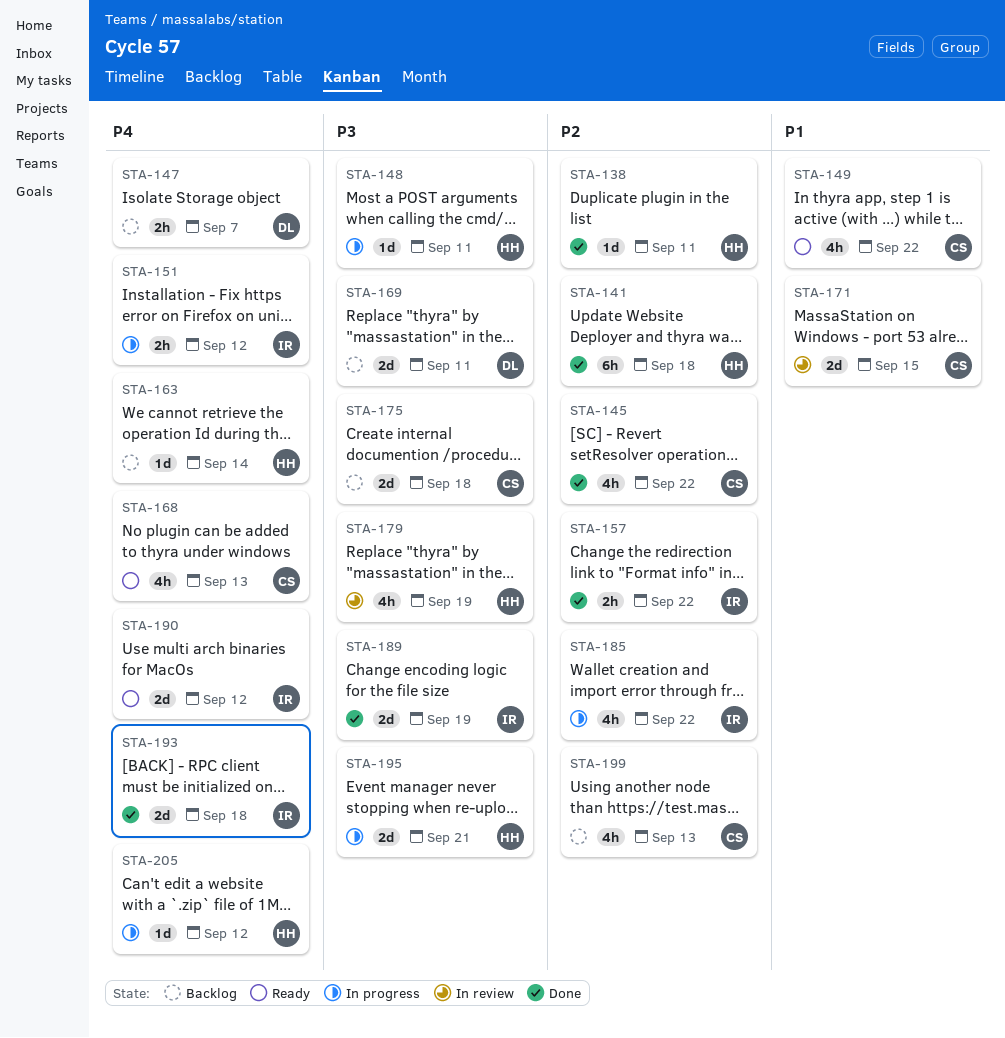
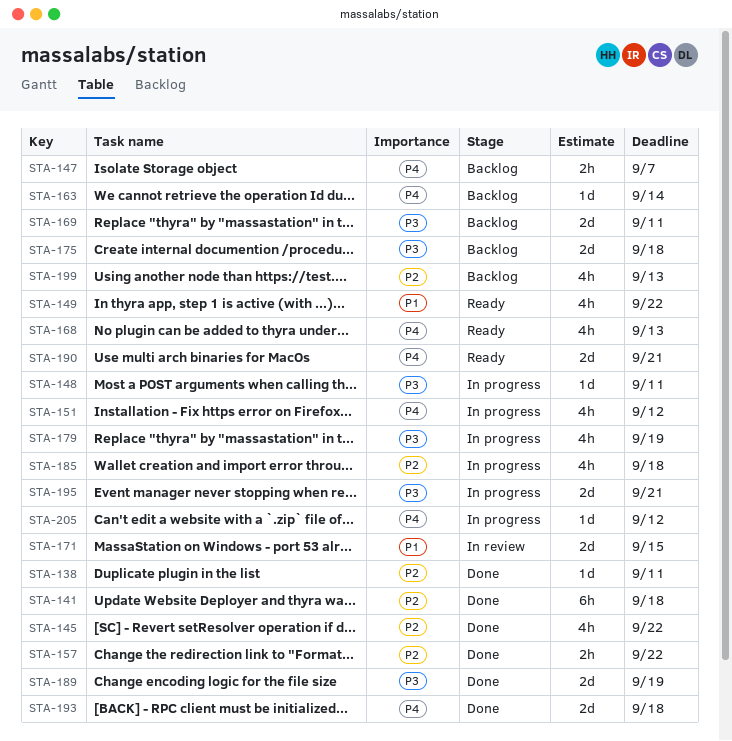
STA-151, estimate: 2h -> 4h
STA-179, status: In review -> In progress
STA-185, due: Sep 22 -> Sep 18
STA-190, due: Sep 12 -> Sep 21

